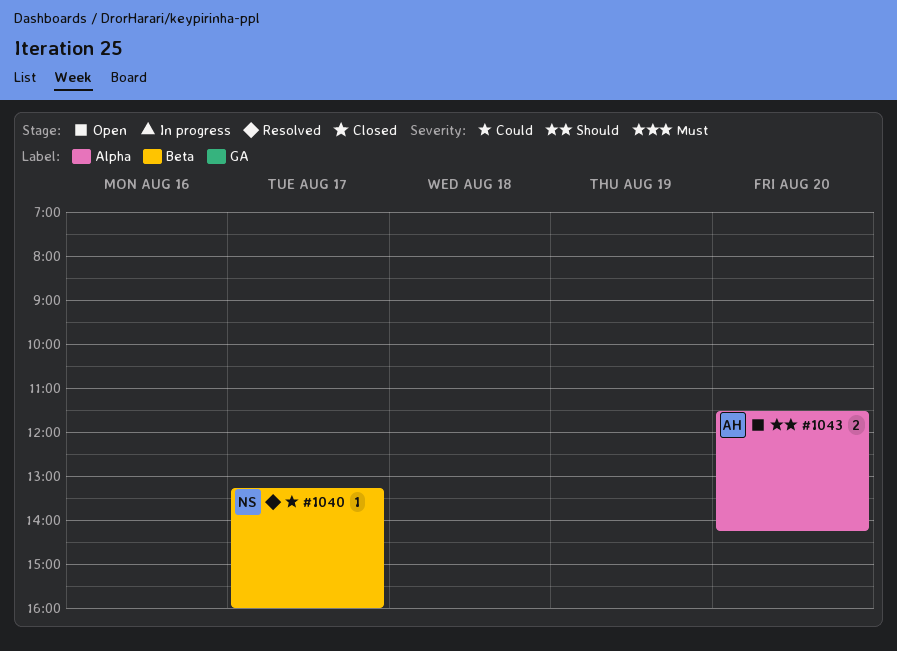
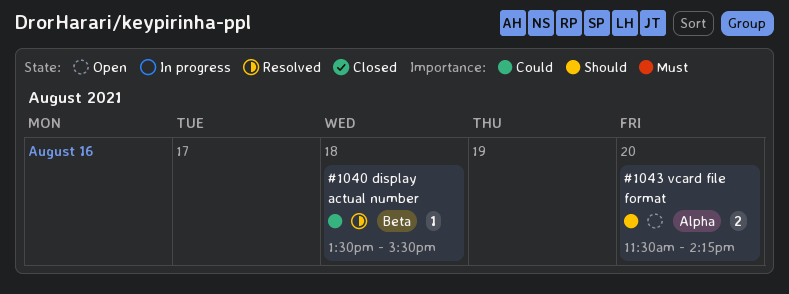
#1040, day: Aug 17 -> Aug 18
#1040, begins: 13:15 -> 13:30
#1040, ends: 16:00 -> 15:30

